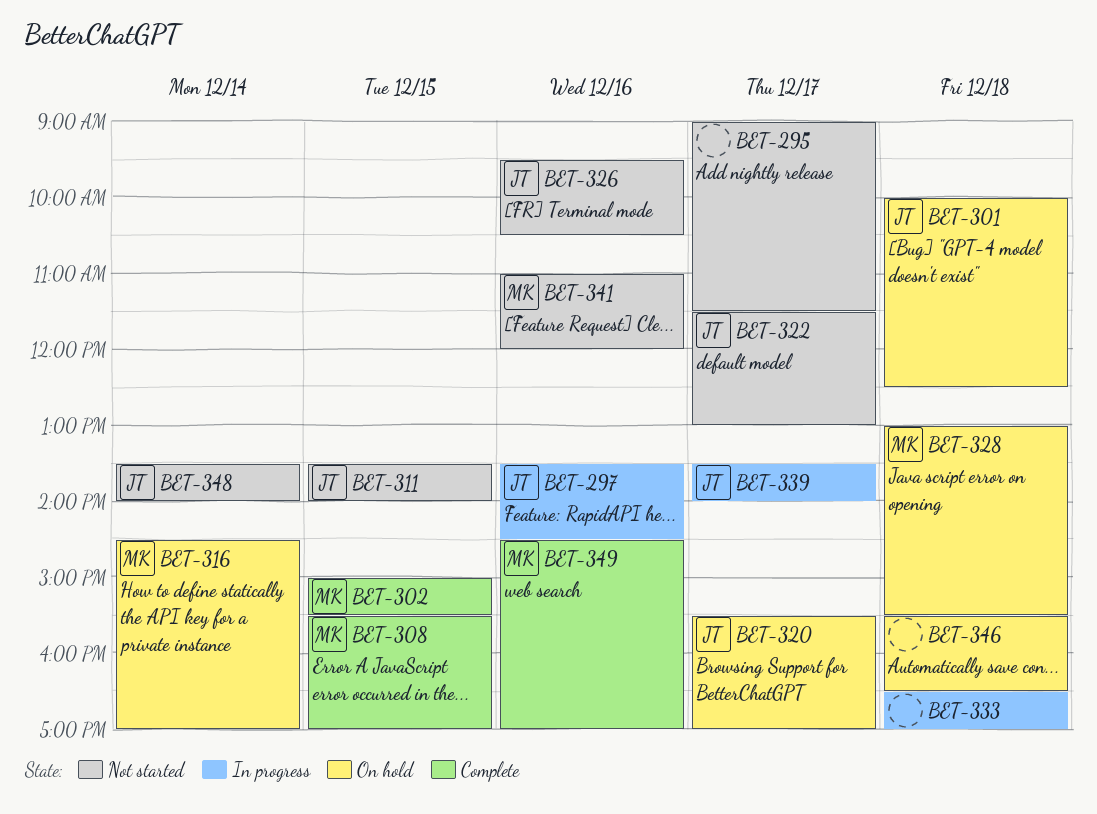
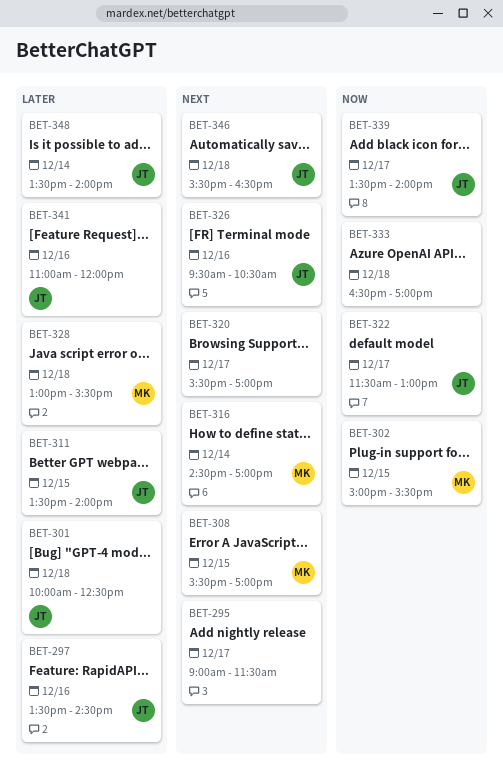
BET-320, owner: JT -> none
BET-341, owner: MK -> JT
BET-346, owner: none -> JT
BET-349: present -> none

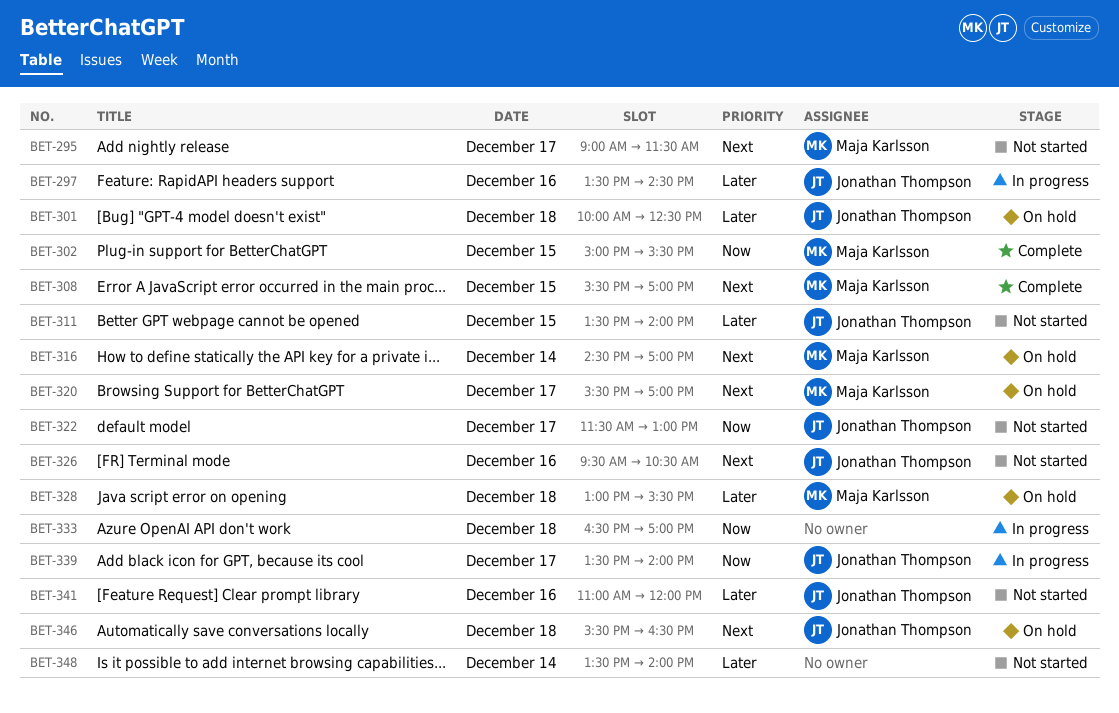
BET-295, owner: none -> Maja Karlsson
BET-320, owner: none -> Maja Karlsson
BET-348, owner: Jonathan Thompson -> none

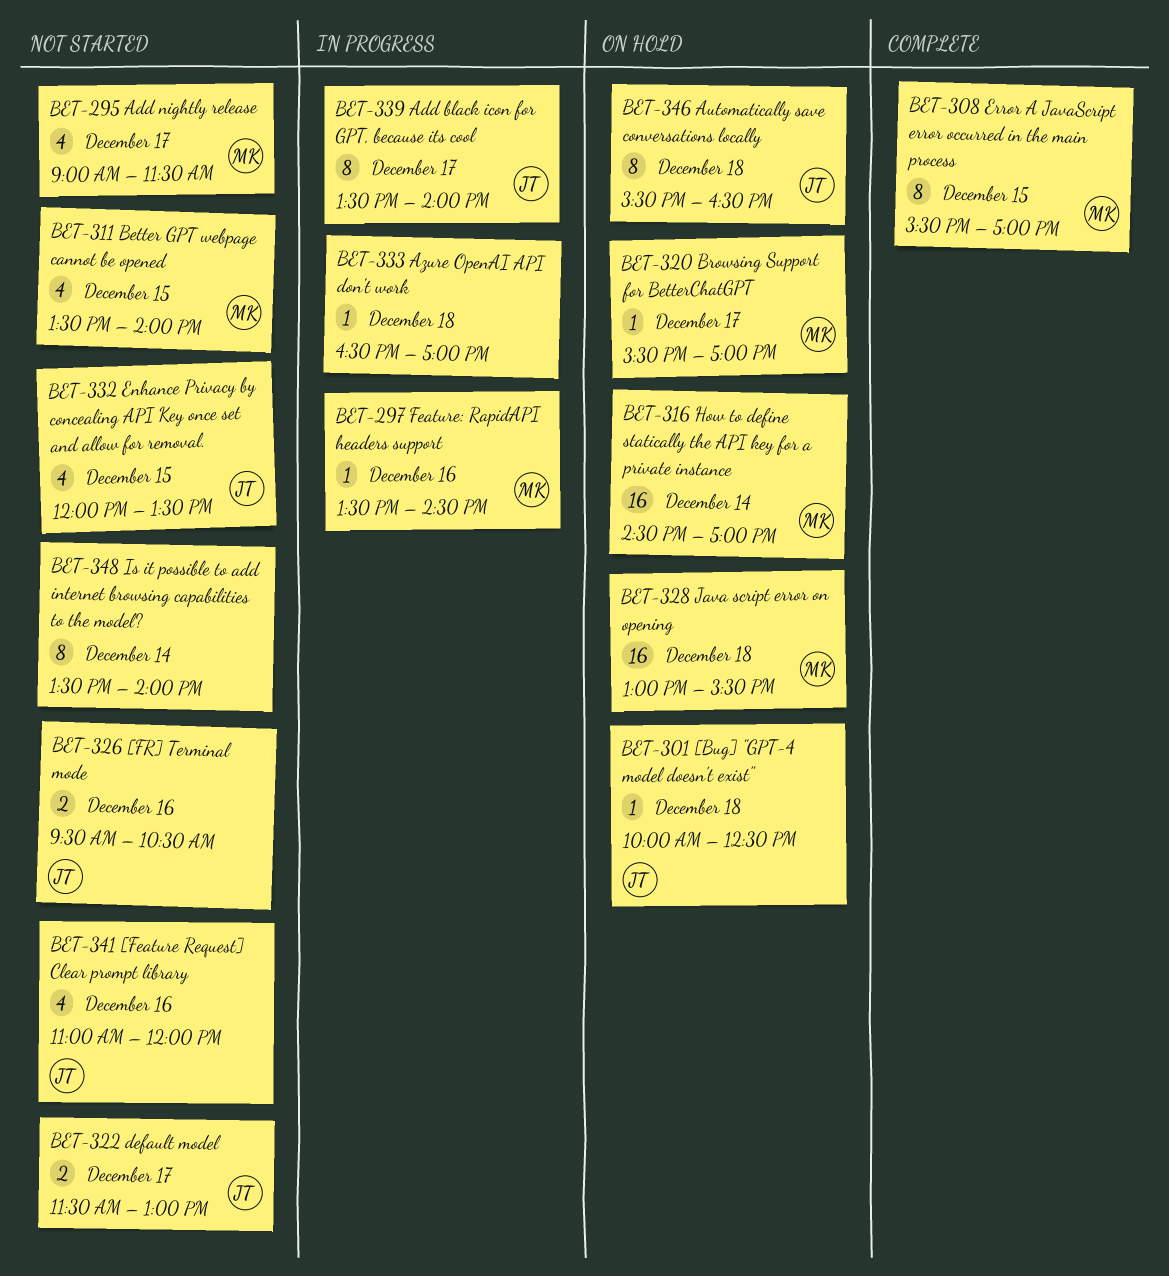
BET-297, owner: Jonathan Thompson -> Maja Karlsson
BET-302: present -> none
BET-311, owner: Jonathan Thompson -> Maja Karlsson
BET-332: none -> present

